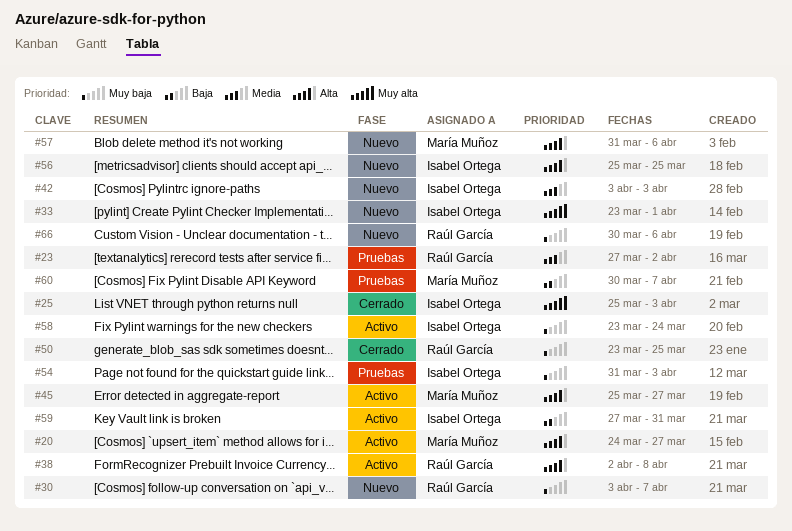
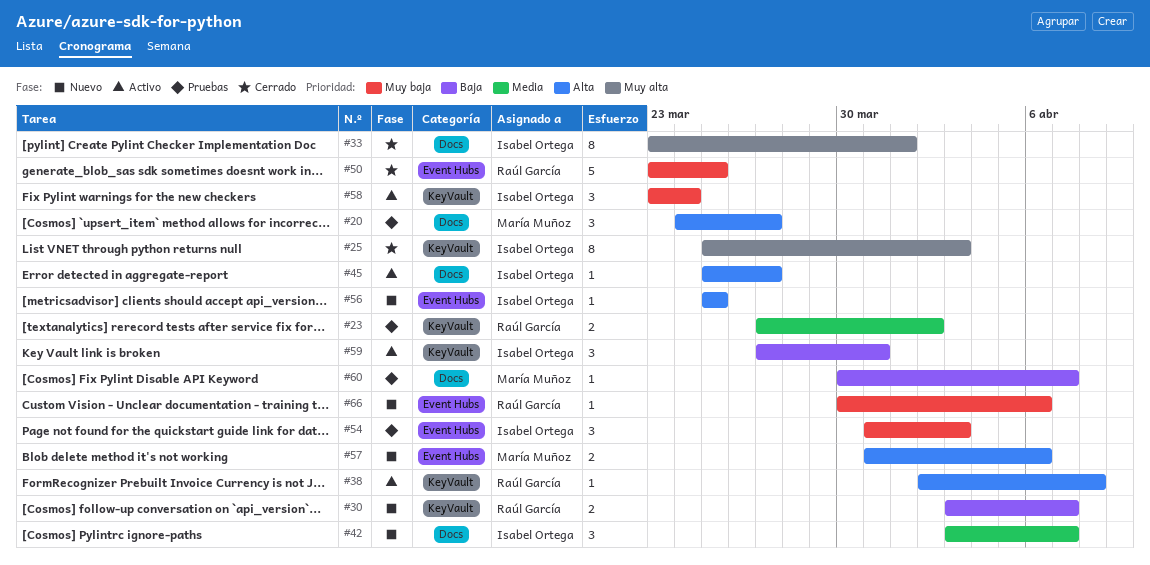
#20, status: Activo -> Pruebas
#30, priority: Muy baja -> Baja
#33, status: Nuevo -> Cerrado
#42, due: Apr 3 -> Apr 7
#45, owner: María Muñoz -> Isabel Ortega

